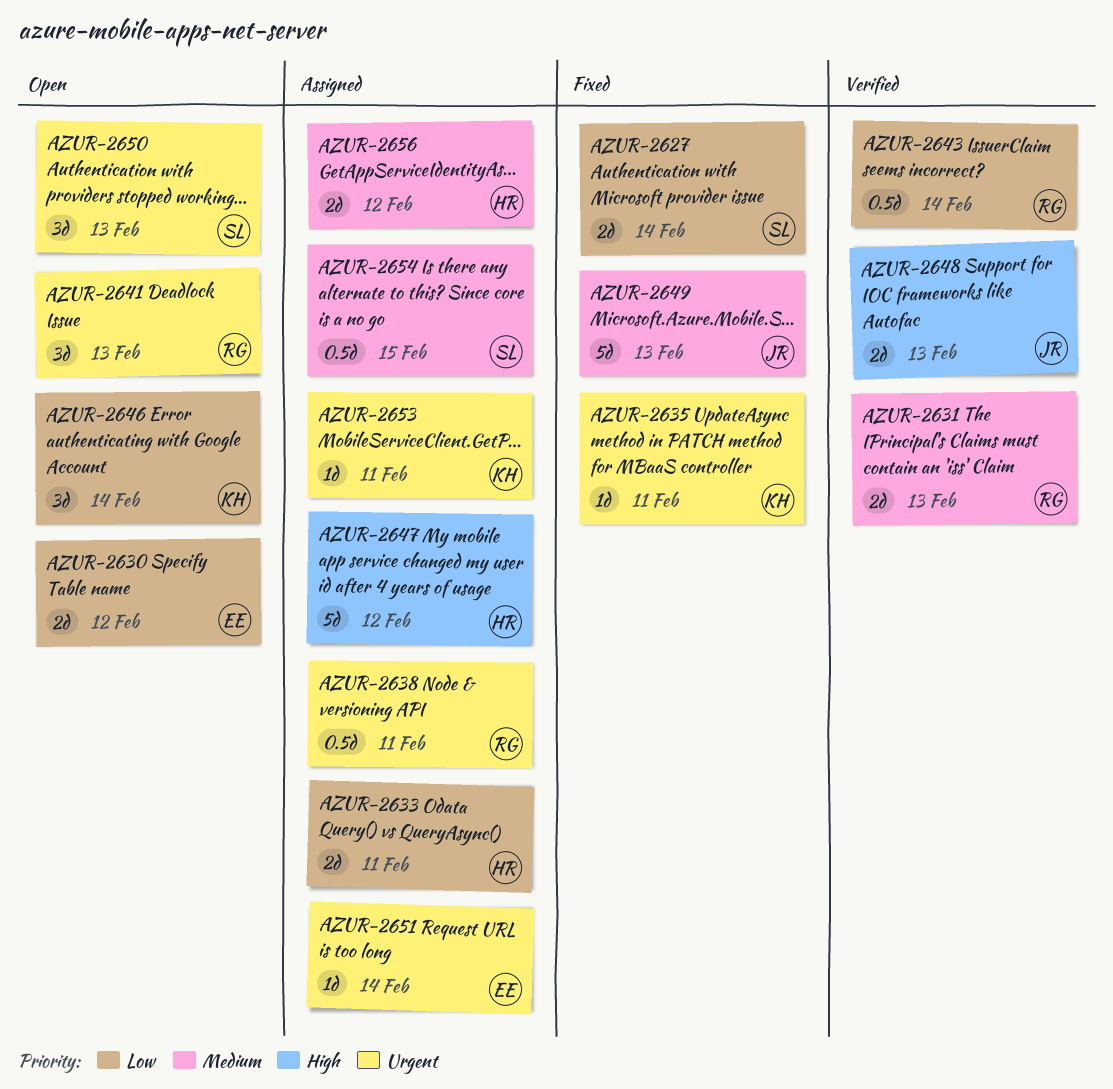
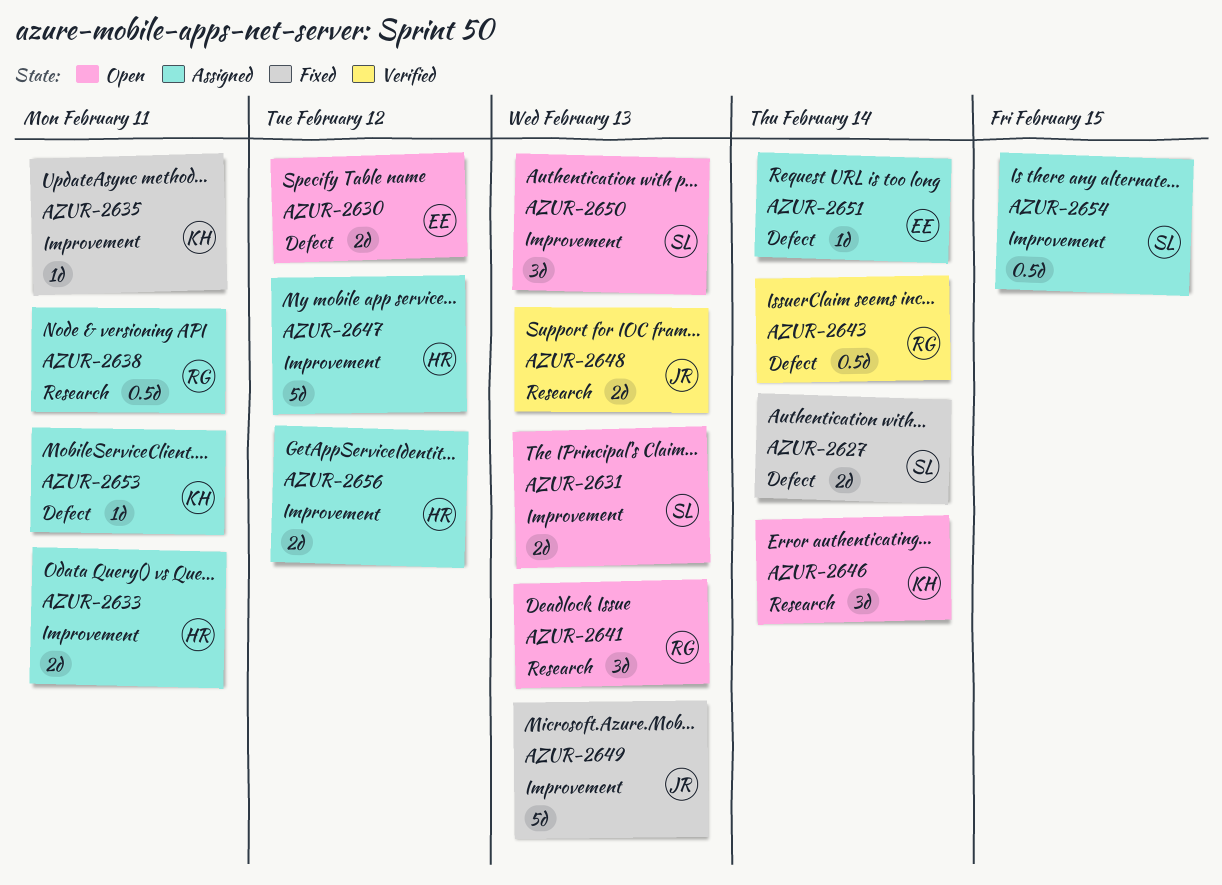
AZUR-2631, status: Verified -> Open
AZUR-2631, owner: RG -> SL

